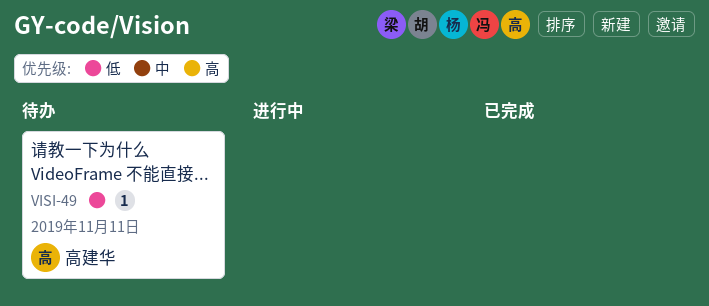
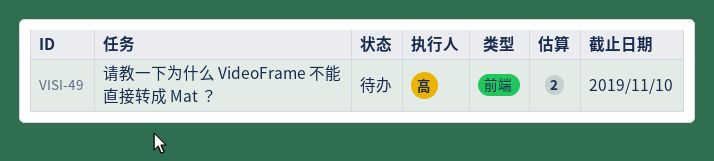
VISI-49, estimate: 1 -> 2
VISI-49, due: Nov 11 -> Nov 10

